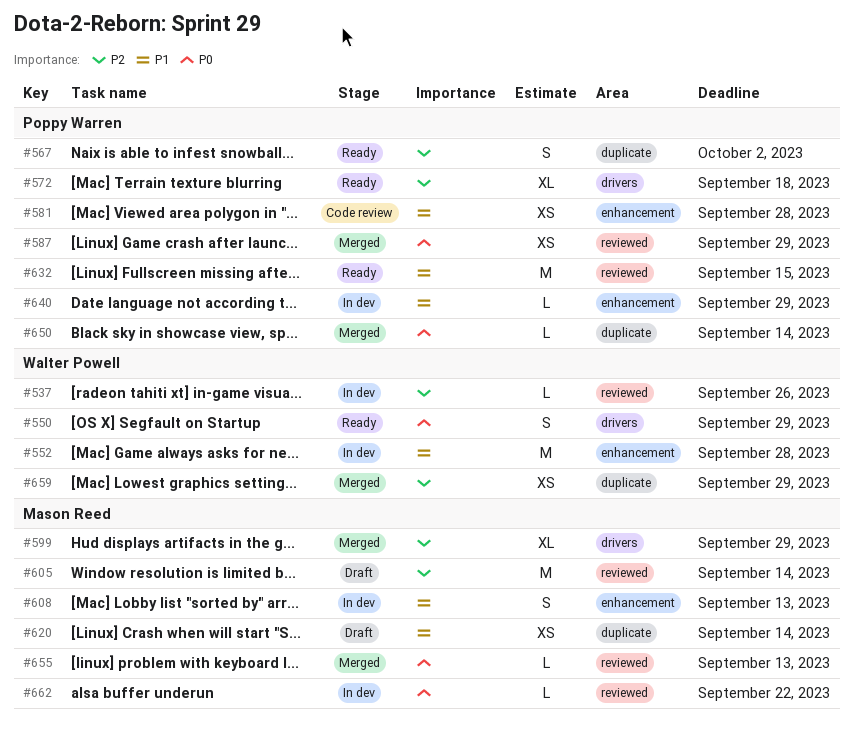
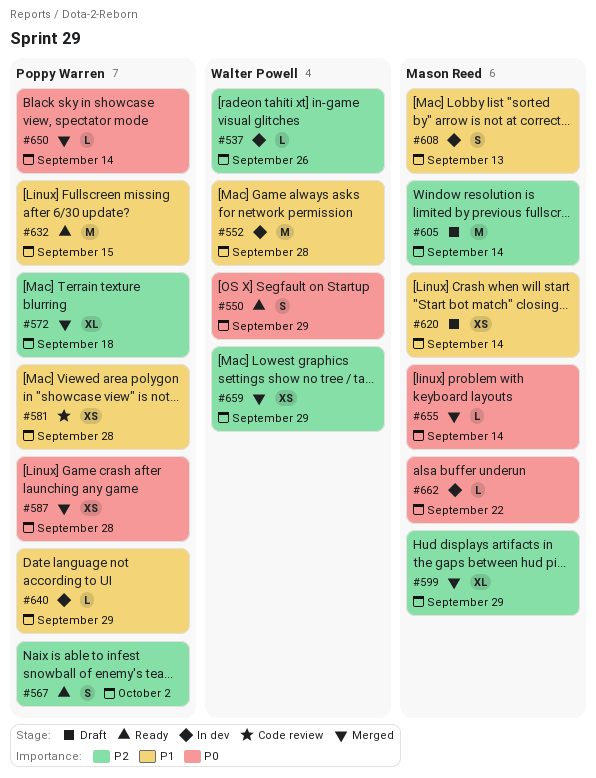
#572, status: Ready -> Merged
#587, due: Sep 29 -> Sep 28
#655, due: Sep 13 -> Sep 14

